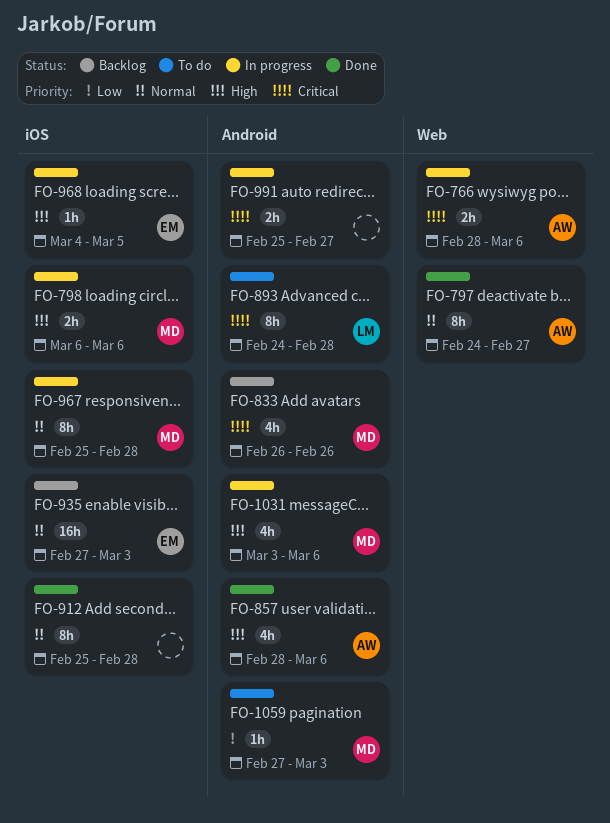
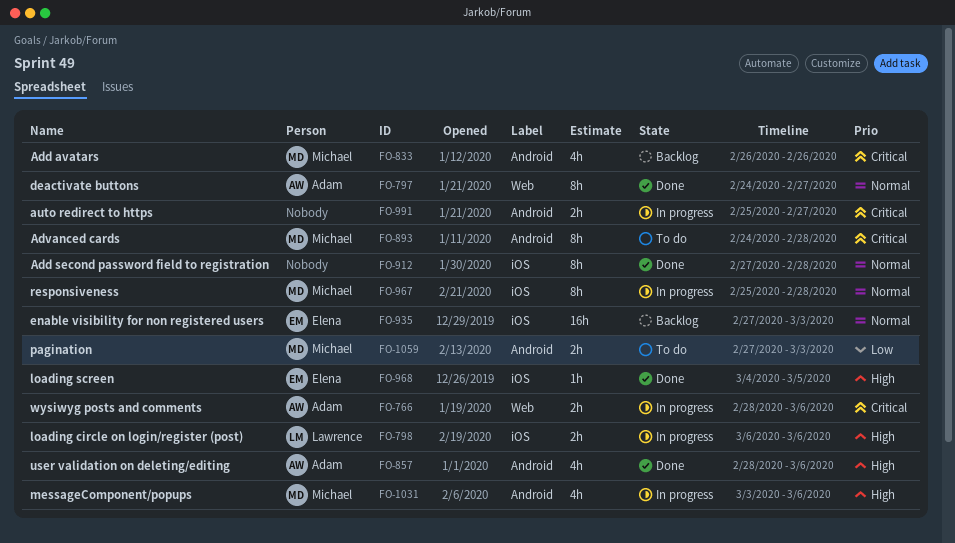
FO-798, owner: Michael -> Lawrence
FO-893, owner: Lawrence -> Michael
FO-912, start: Feb 25 -> Feb 27
FO-968, status: In progress -> Done
FO-1059, estimate: 1h -> 2h

